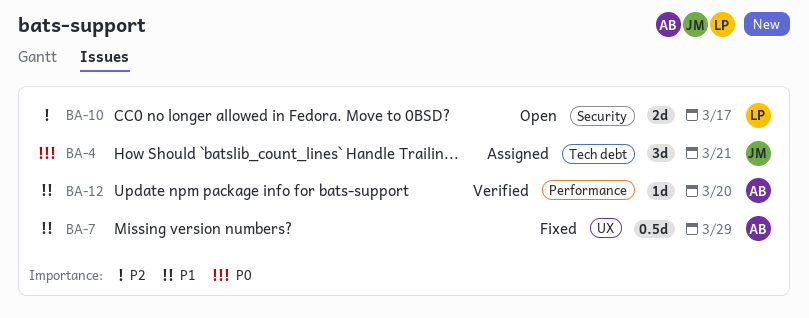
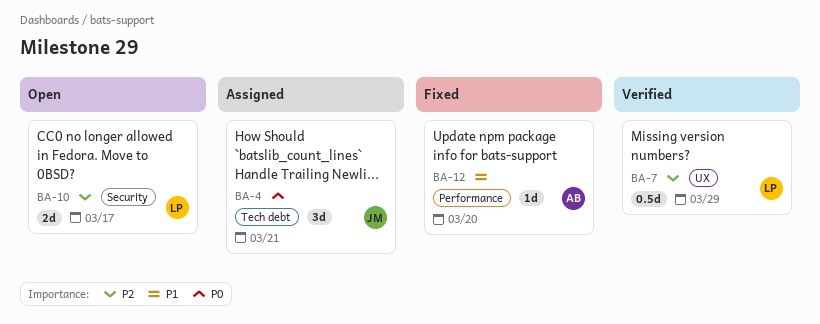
BA-7, status: Fixed -> Verified
BA-7, owner: AB -> LP
BA-7, priority: P1 -> P2
BA-12, status: Verified -> Fixed

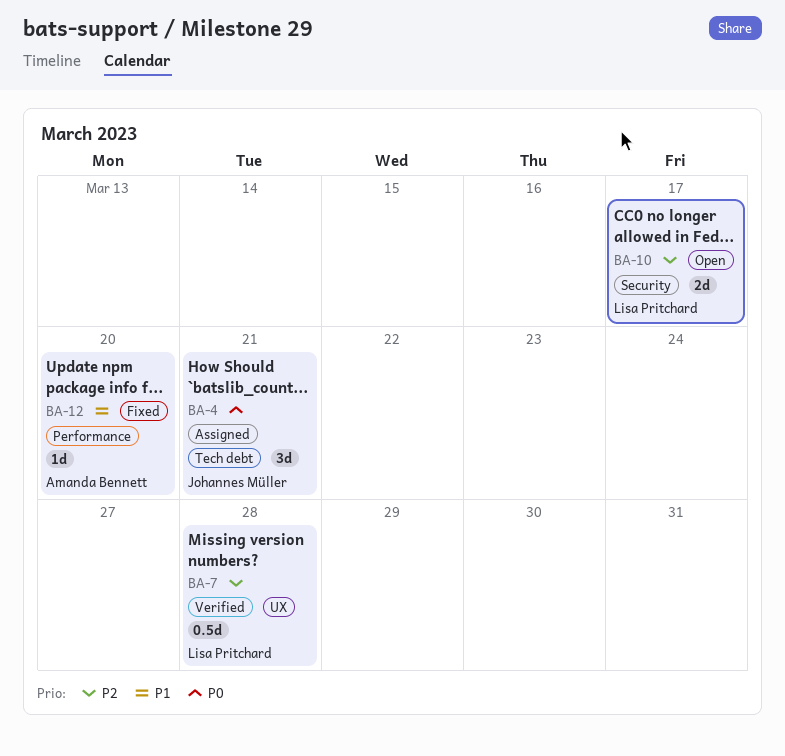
BA-7, due: Mar 29 -> Mar 28

